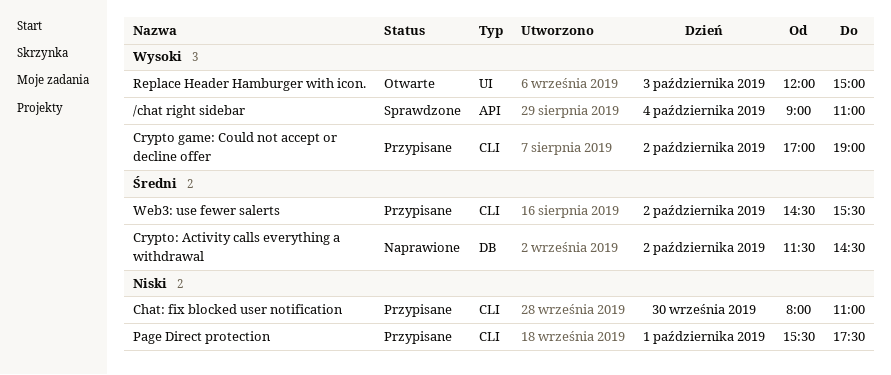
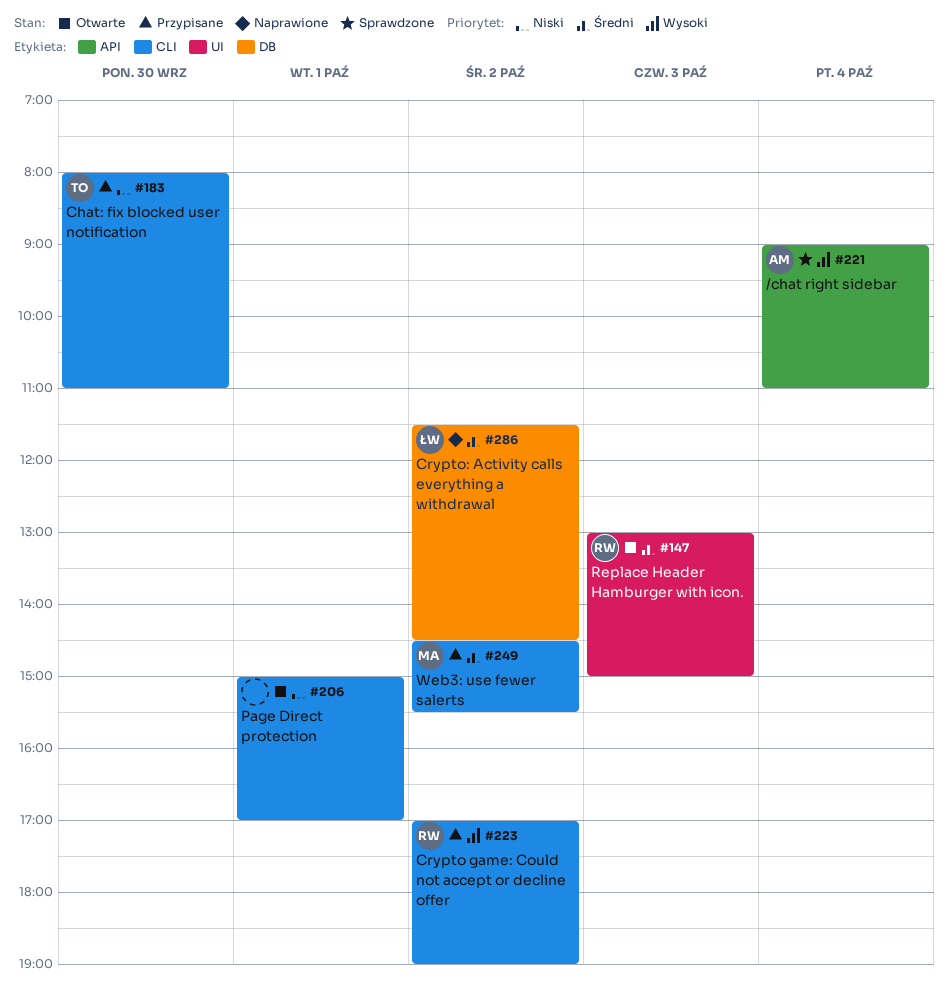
Page Direct protection, status: Przypisane -> Otwarte
Page Direct protection, begins: 15:30 -> 15:00
Page Direct protection, ends: 17:30 -> 17:00
Replace Header Hamburger with icon., priority: Wysoki -> Średni
Replace Header Hamburger with icon., begins: 12:00 -> 13:00

